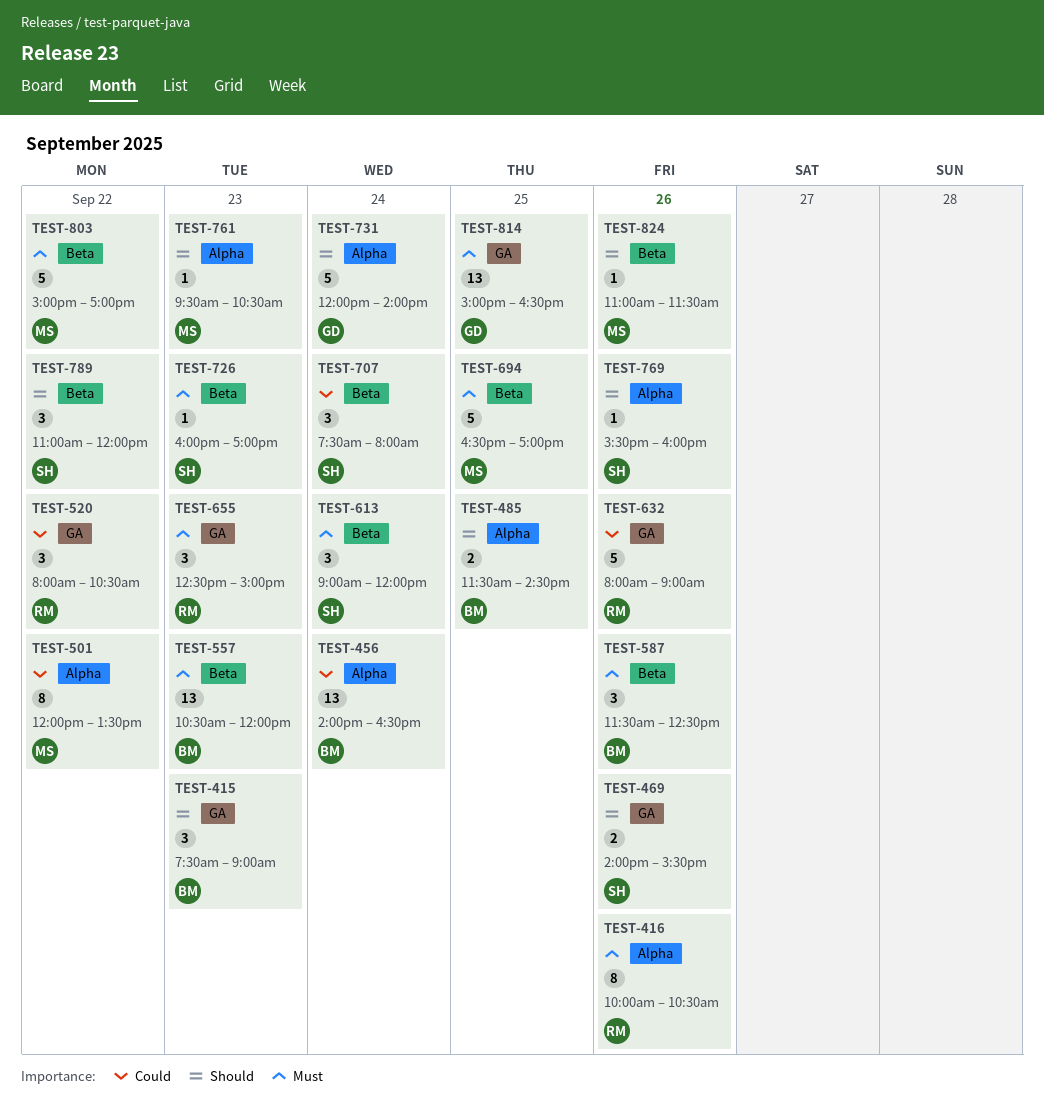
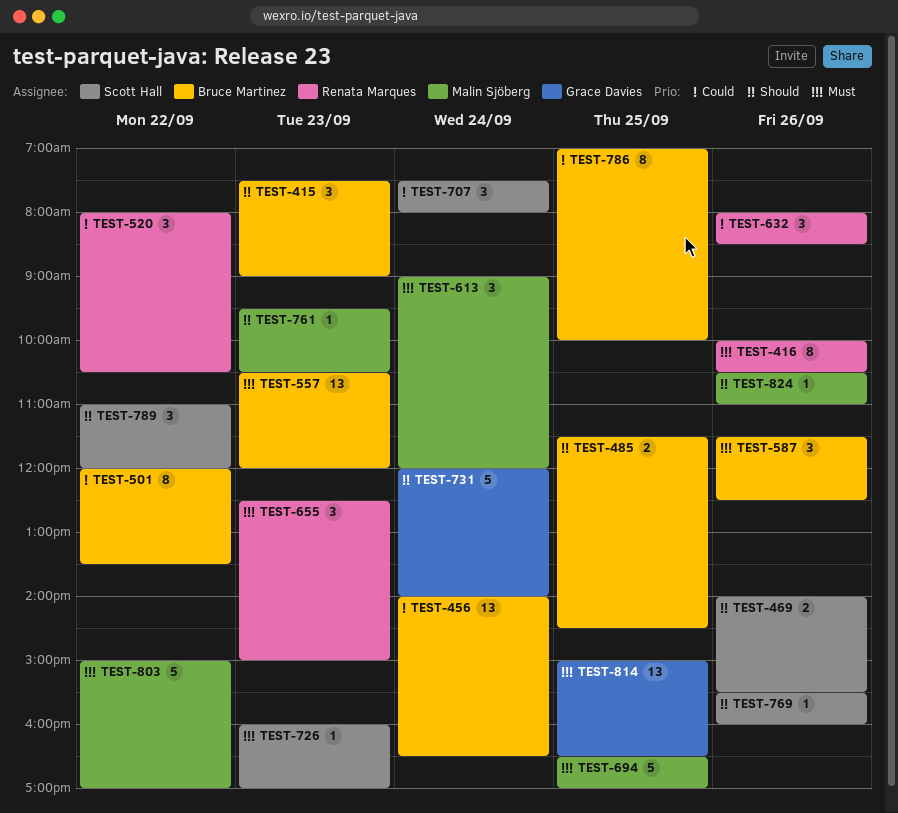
TEST-501, owner: Malin Sjöberg -> Bruce Martinez
TEST-613, owner: Scott Hall -> Malin Sjöberg
TEST-632, estimate: 5 -> 3
TEST-632, ends: 09:00 -> 08:30
TEST-786: none -> present
TEST-824, begins: 11:00 -> 10:30
TEST-824, ends: 11:30 -> 11:00

